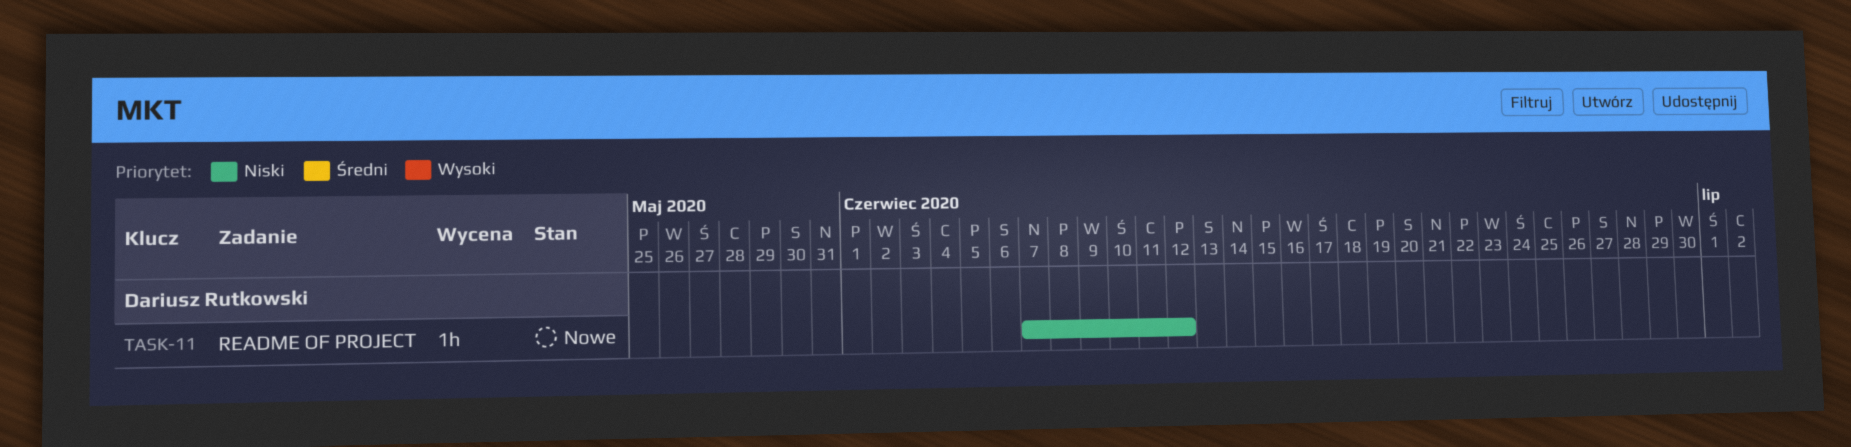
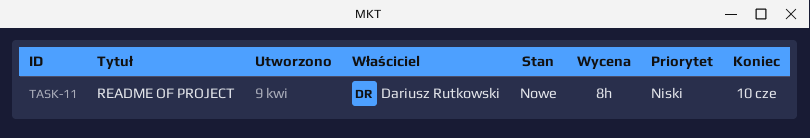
TASK-11, estimate: 1h -> 8h
TASK-11, due: Jun 12 -> Jun 10

